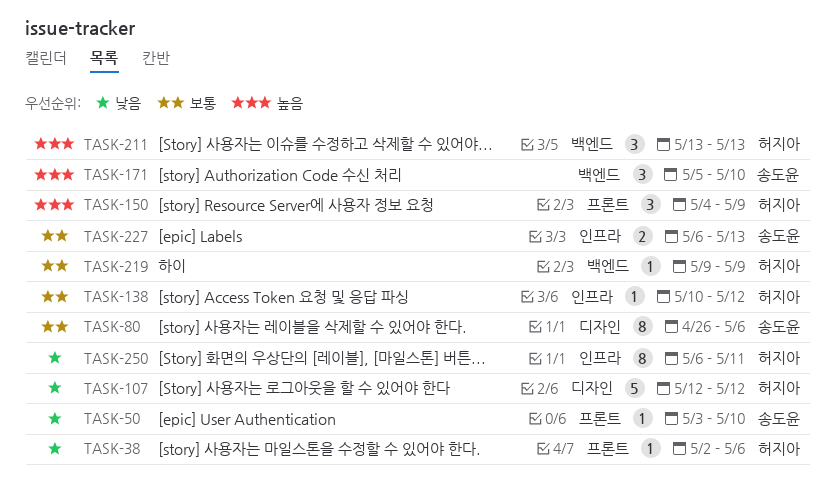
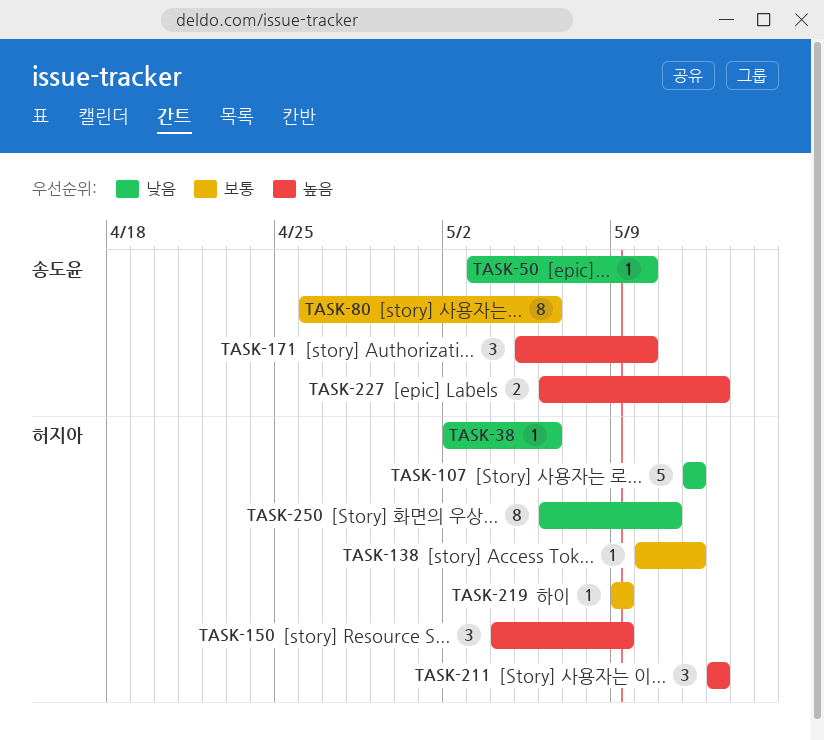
TASK-227, priority: 보통 -> 높음

